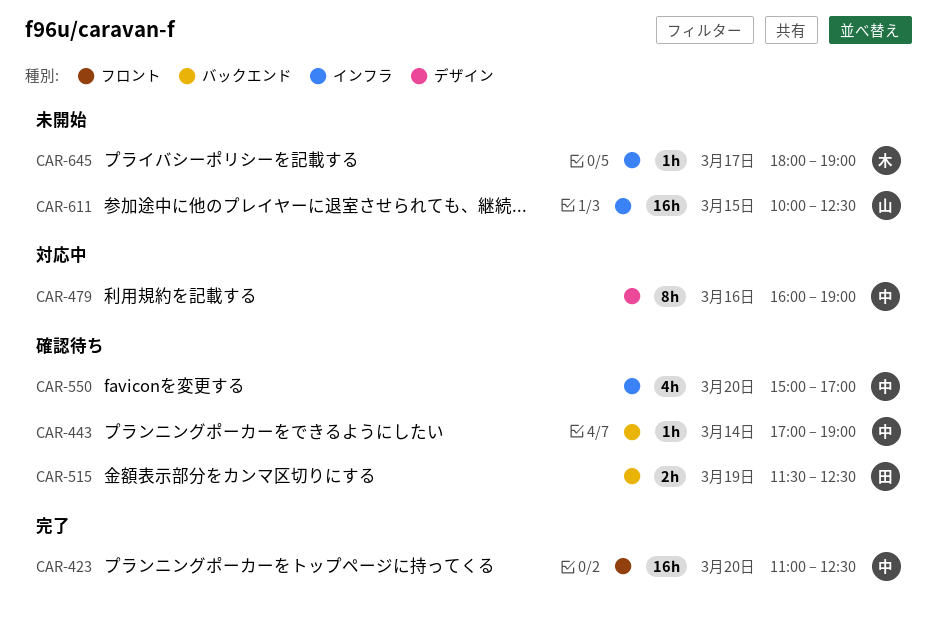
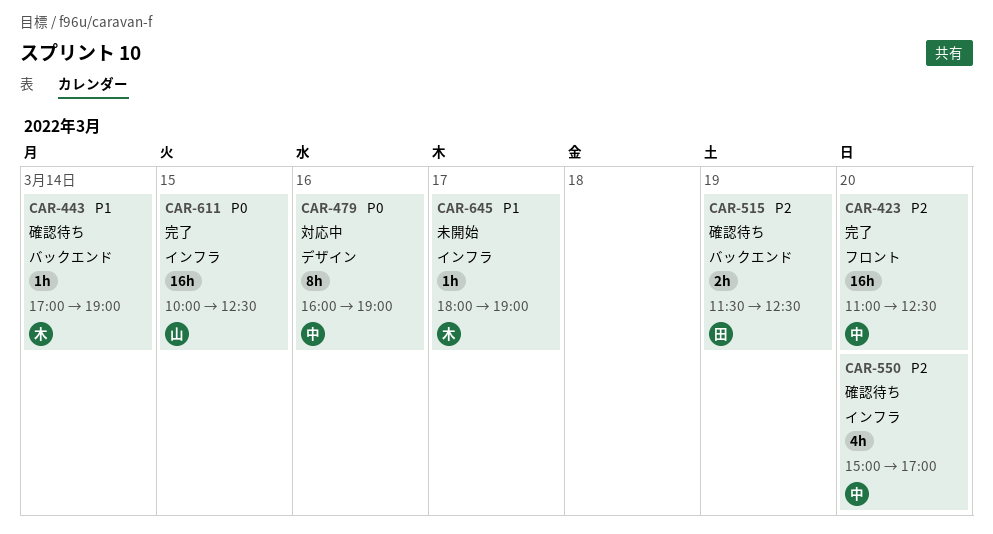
CAR-443, owner: 中 -> 木
CAR-611, status: 未開始 -> 完了

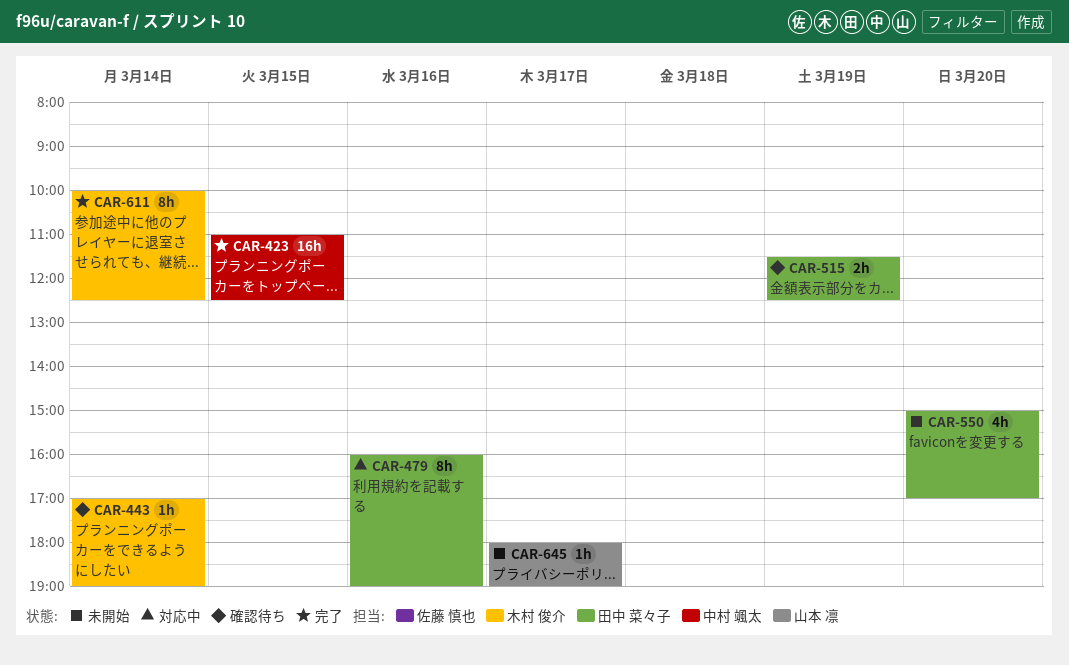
CAR-423, day: Mar 20 -> Mar 15
CAR-479, owner: 中村 颯太 -> 田中 菜々子
CAR-550, status: 確認待ち -> 未開始
CAR-550, owner: 中村 颯太 -> 田中 菜々子
CAR-611, owner: 山本 凛 -> 木村 俊介
CAR-611, estimate: 16h -> 8h
CAR-611, day: Mar 15 -> Mar 14
CAR-645, owner: 木村 俊介 -> 山本 凛

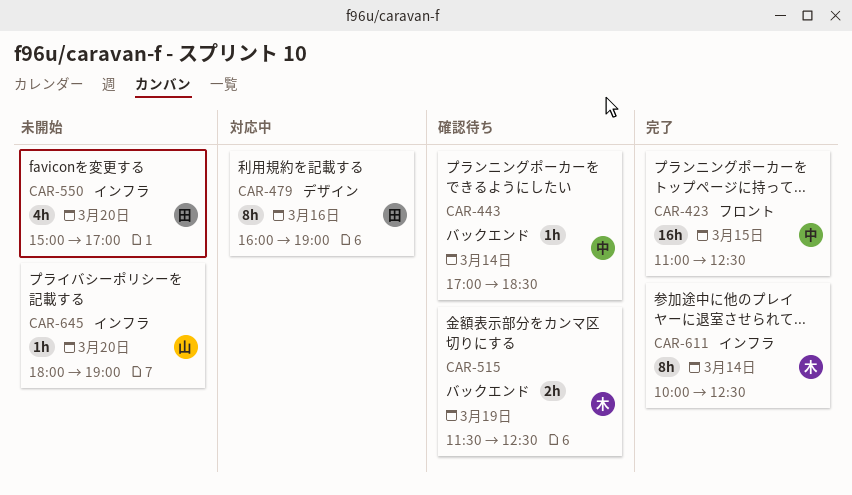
CAR-443, owner: 木村 俊介 -> 中村 颯太
CAR-443, ends: 19:00 -> 18:30
CAR-515, owner: 田中 菜々子 -> 木村 俊介
CAR-645, day: Mar 17 -> Mar 20

